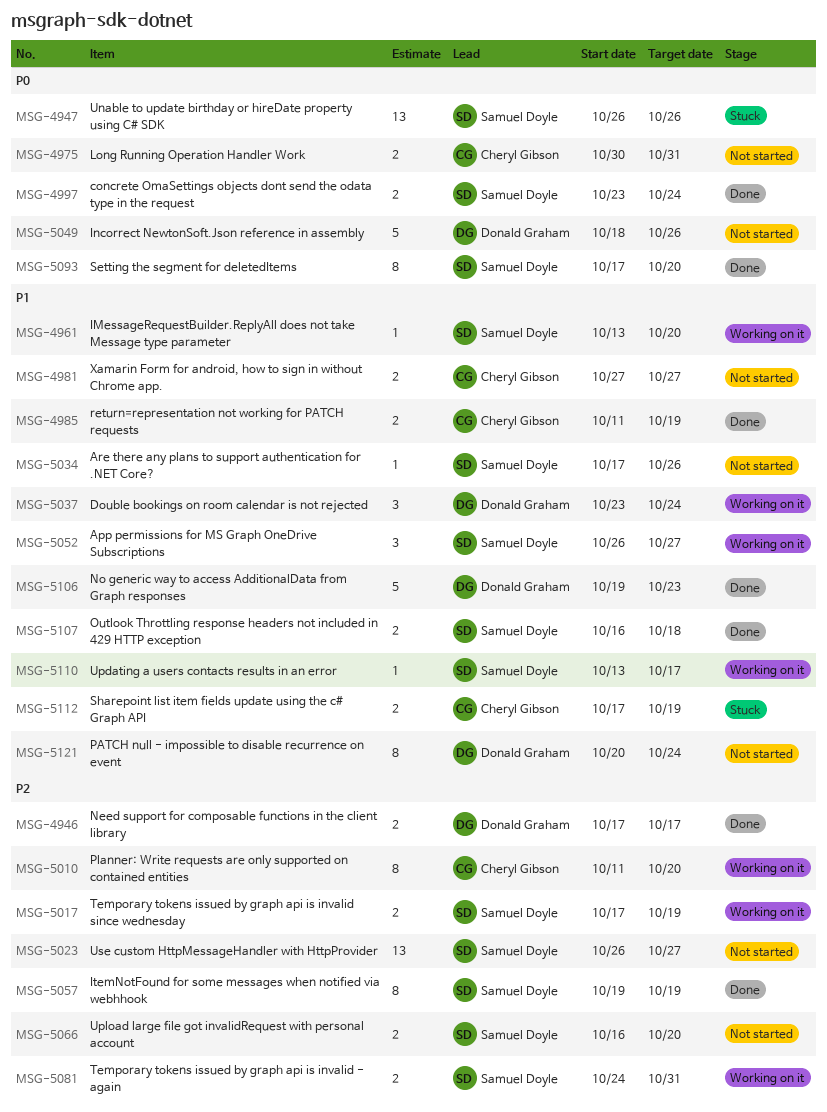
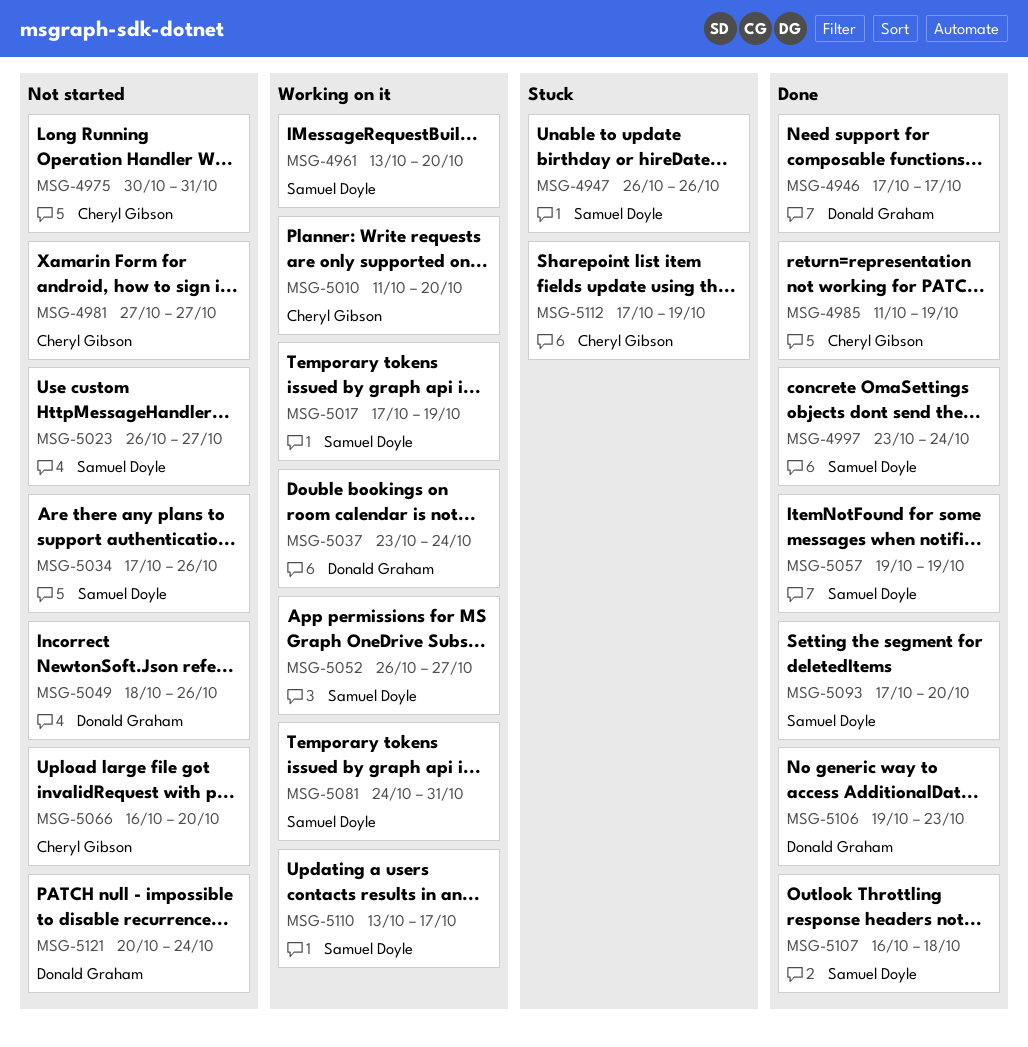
MSG-5066, owner: Samuel Doyle -> Cheryl Gibson

